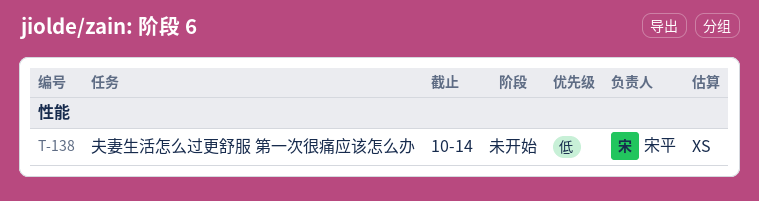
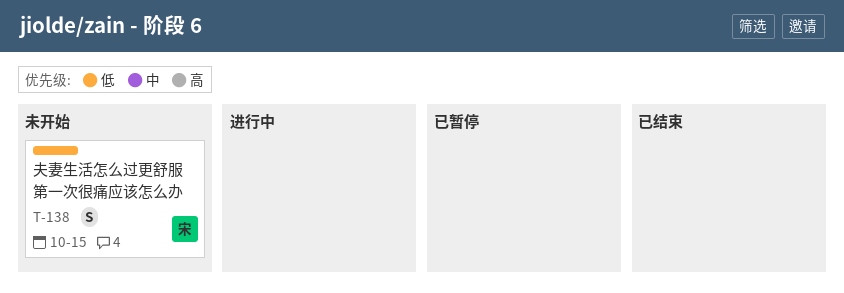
T-138, estimate: XS -> S
T-138, due: Oct 14 -> Oct 15

